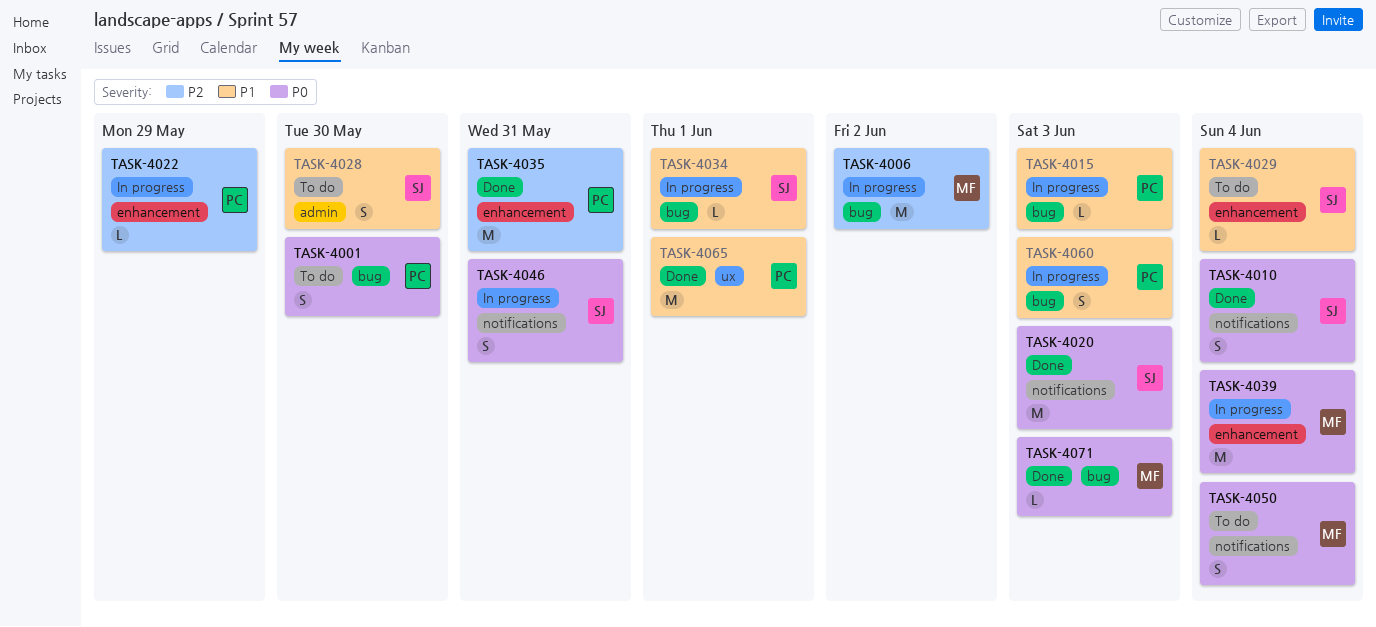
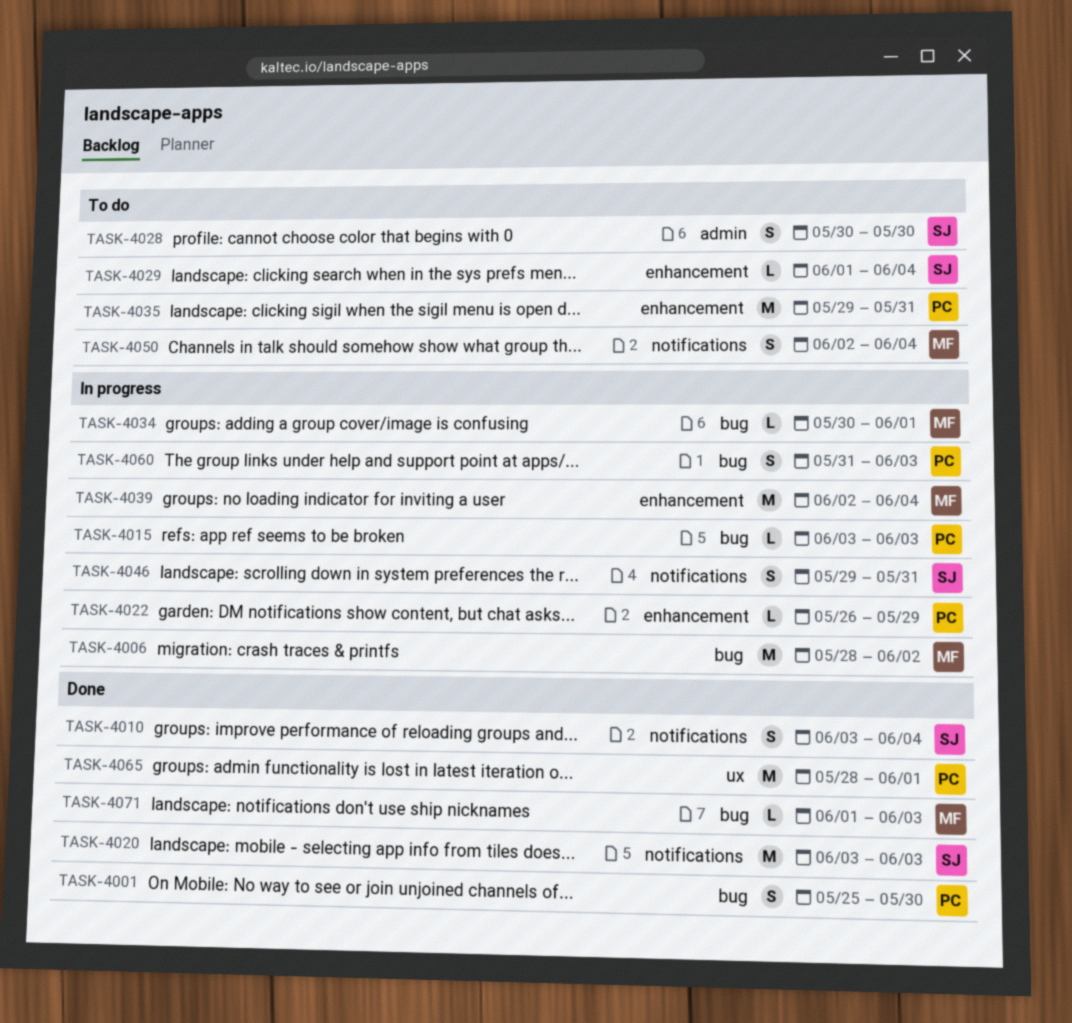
TASK-4001, status: To do -> Done
TASK-4034, owner: SJ -> MF
TASK-4035, status: Done -> To do

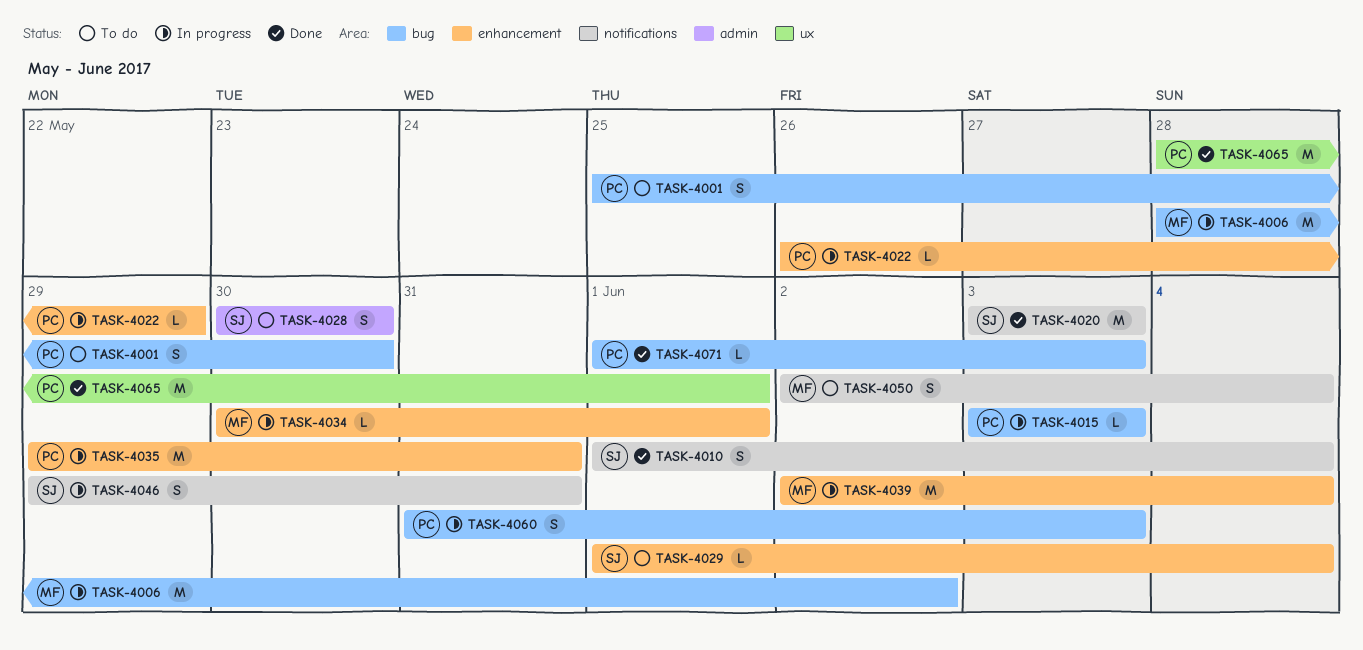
TASK-4001, status: Done -> To do
TASK-4010, start: Jun 3 -> Jun 1
TASK-4034, label: bug -> enhancement
TASK-4035, status: To do -> In progress
TASK-4071, owner: MF -> PC

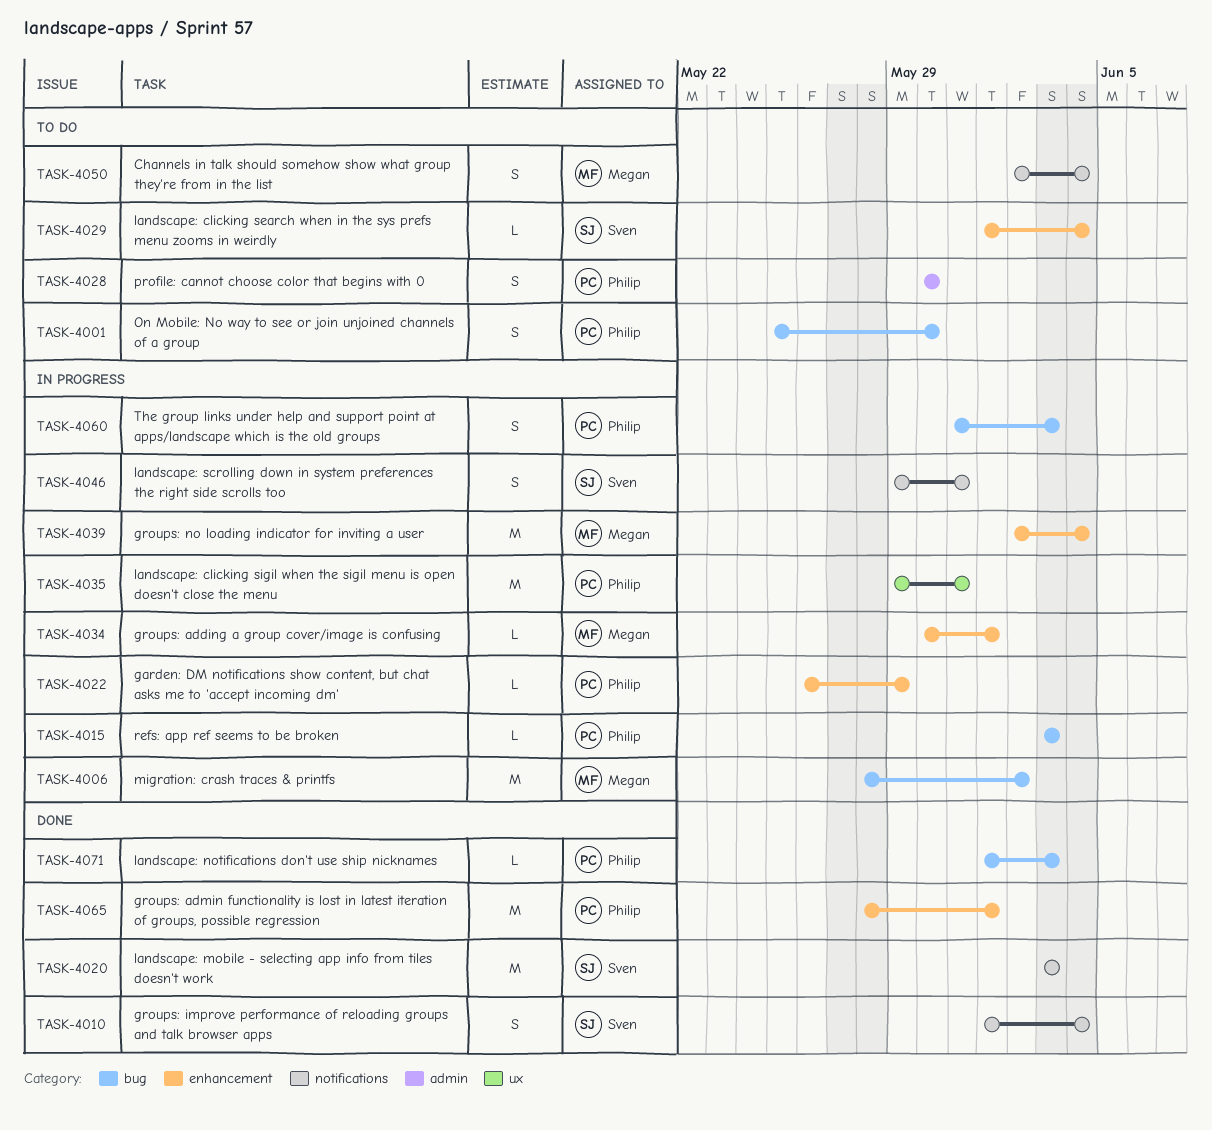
TASK-4028, owner: Sven -> Philip
TASK-4035, label: enhancement -> ux
TASK-4065, label: ux -> enhancement

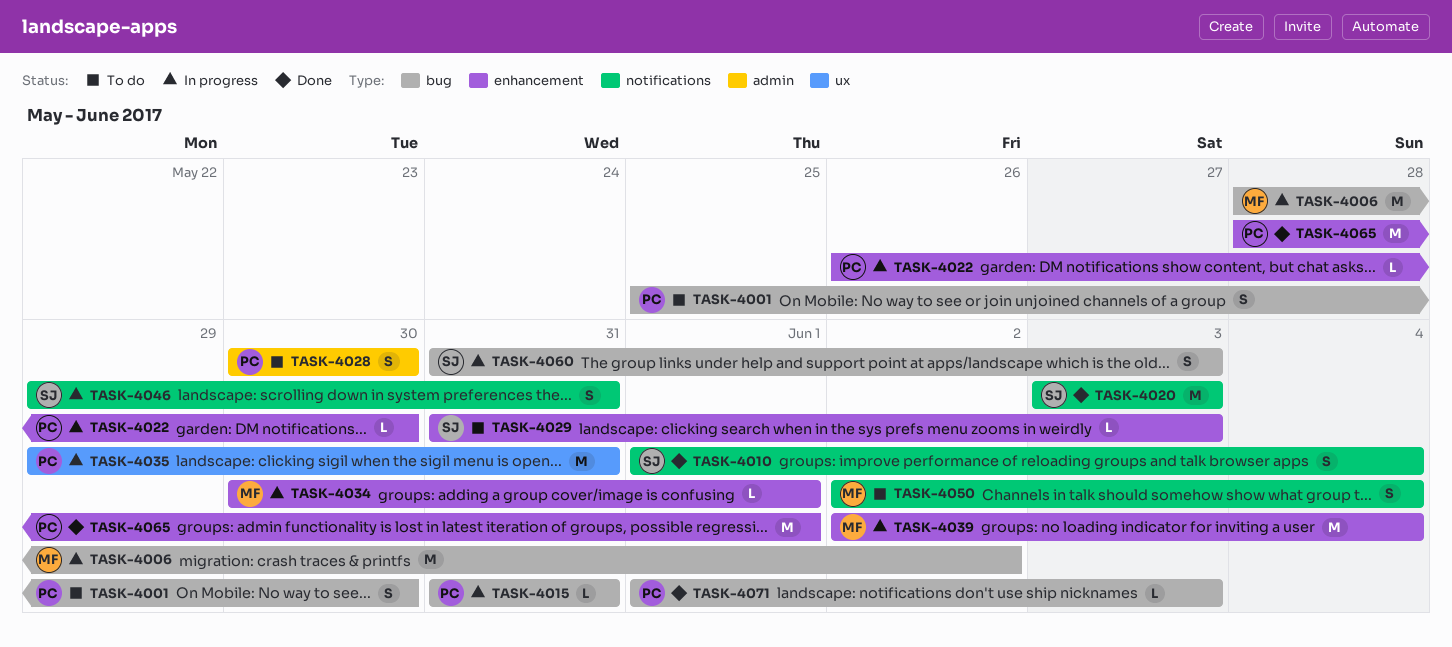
TASK-4015, start: Jun 3 -> May 31
TASK-4015, due: Jun 3 -> May 31
TASK-4022, due: May 29 -> May 30
TASK-4029, start: Jun 1 -> May 31
TASK-4029, due: Jun 4 -> Jun 3
TASK-4060, owner: Philip -> Sven

